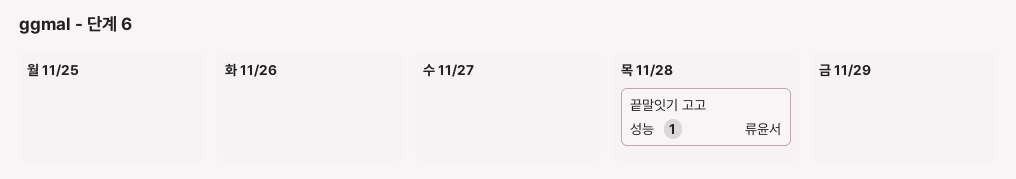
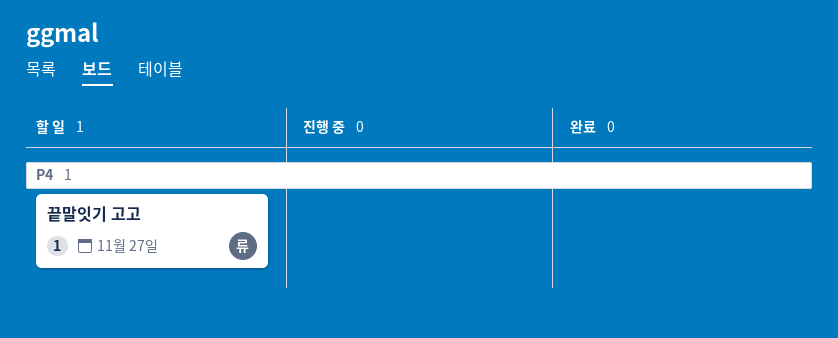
끝말잇기 고고, due: Nov 28 -> Nov 27

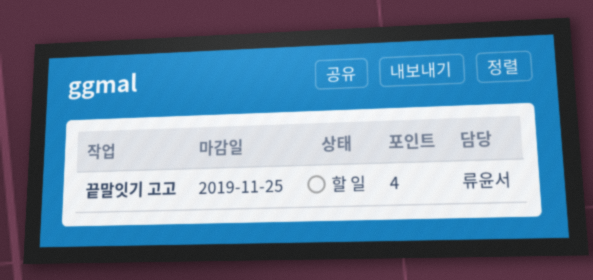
끝말잇기 고고, estimate: 1 -> 4
끝말잇기 고고, due: Nov 27 -> Nov 25

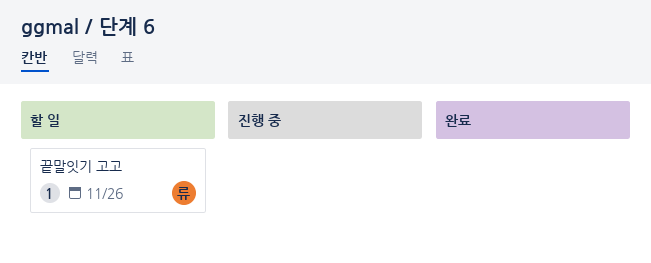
끝말잇기 고고, estimate: 4 -> 1
끝말잇기 고고, due: Nov 25 -> Nov 26

